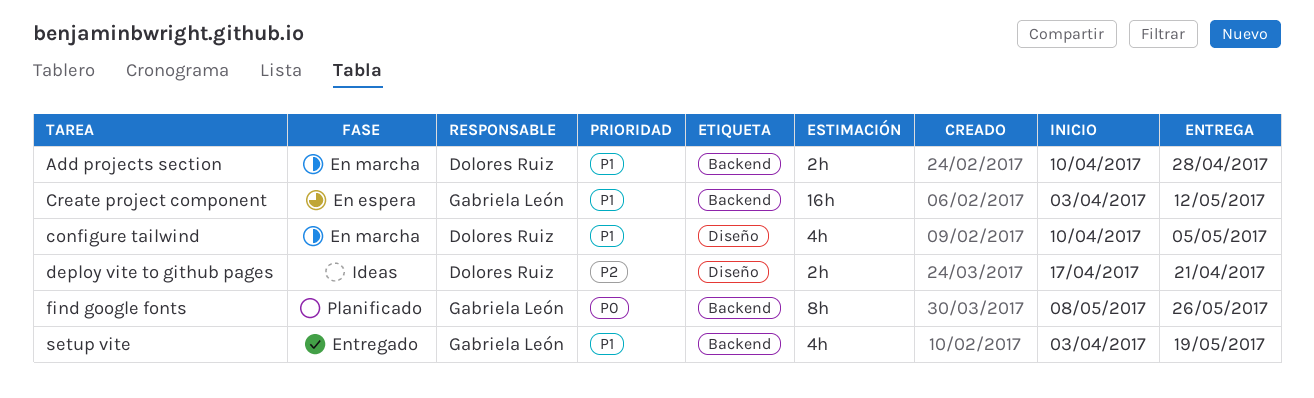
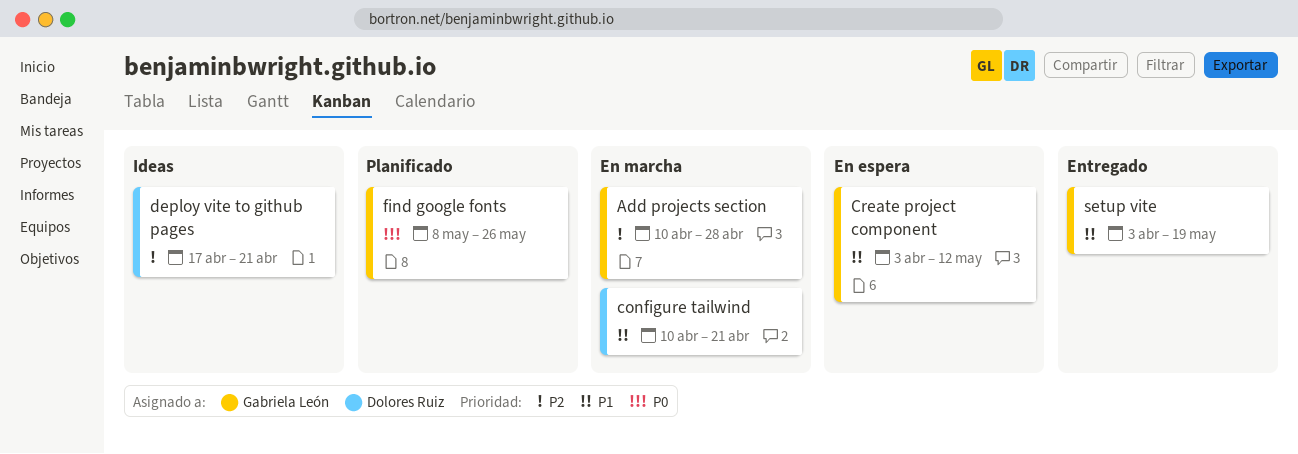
Add projects section, owner: Dolores Ruiz -> Gabriela León
Add projects section, priority: P1 -> P2
configure tailwind, due: May 5 -> Apr 21

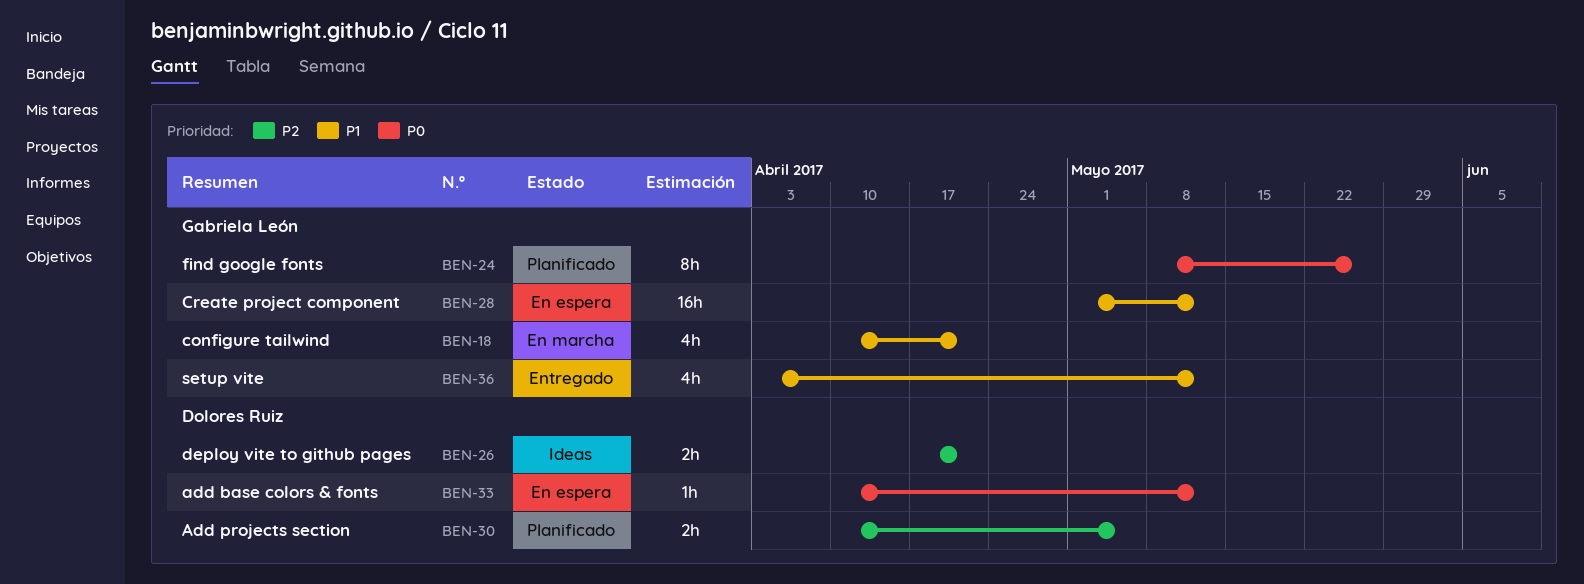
add base colors & fonts: none -> present
Add projects section, status: En marcha -> Planificado
Add projects section, owner: Gabriela León -> Dolores Ruiz
Add projects section, due: Apr 28 -> May 5
configure tailwind, owner: Dolores Ruiz -> Gabriela León
Create project component, start: Apr 3 -> May 1
setup vite, due: May 19 -> May 12

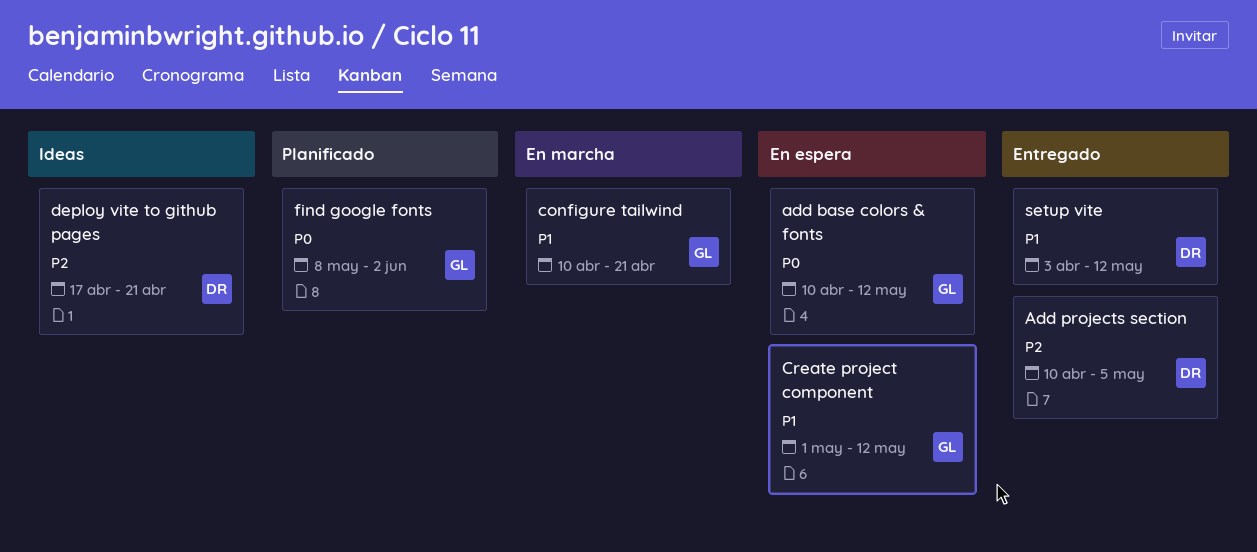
add base colors & fonts, owner: Dolores Ruiz -> Gabriela León
Add projects section, status: Planificado -> Entregado
find google fonts, due: May 26 -> Jun 2
setup vite, owner: Gabriela León -> Dolores Ruiz

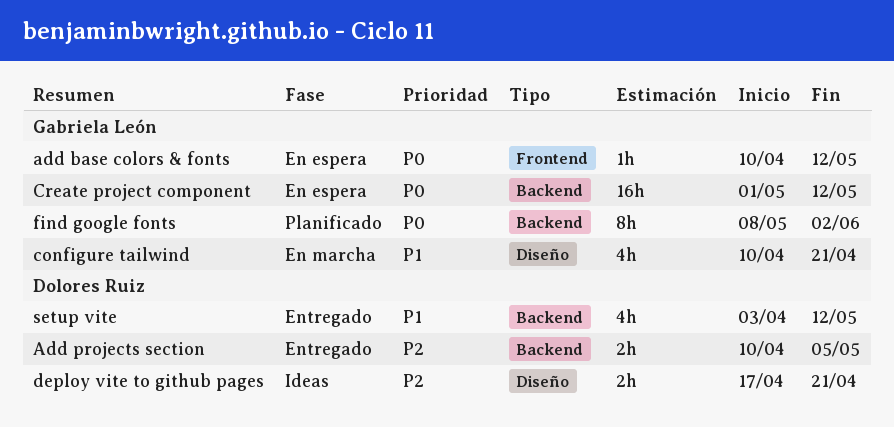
Create project component, priority: P1 -> P0

